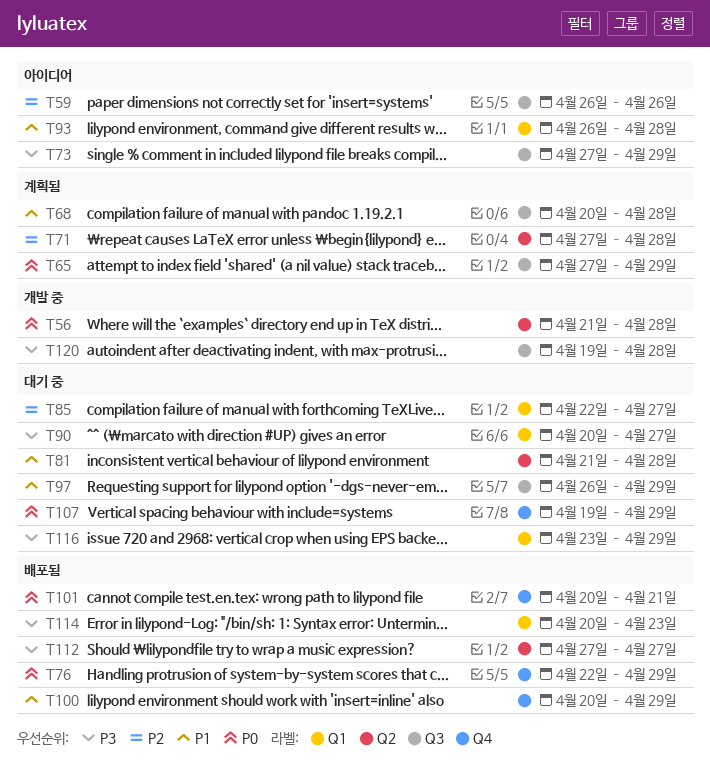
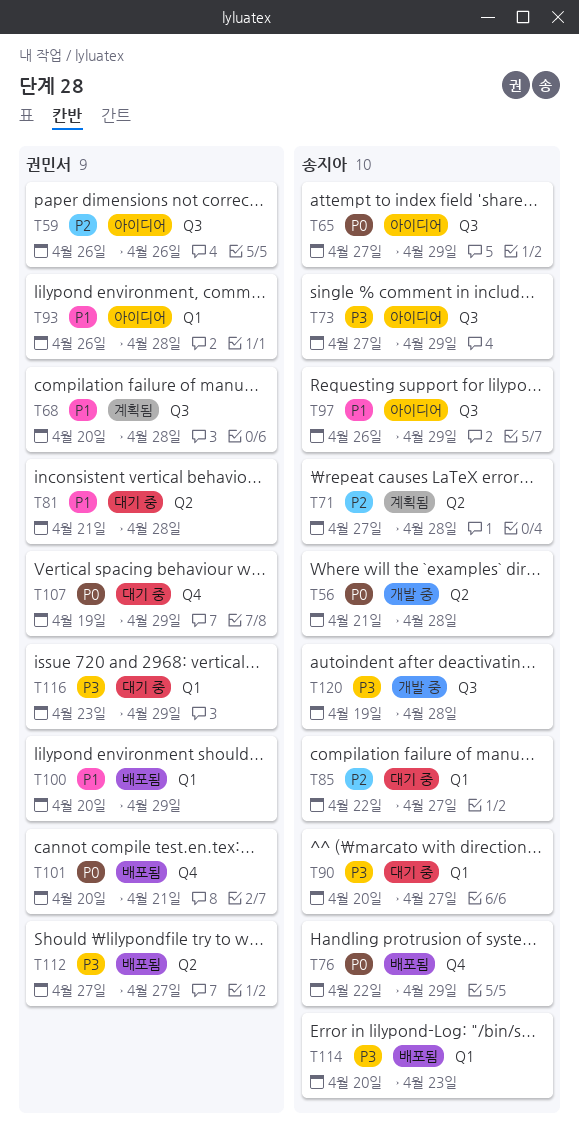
T65, status: 계획됨 -> 아이디어
T97, status: 대기 중 -> 아이디어
T100, label: Q4 -> Q1

